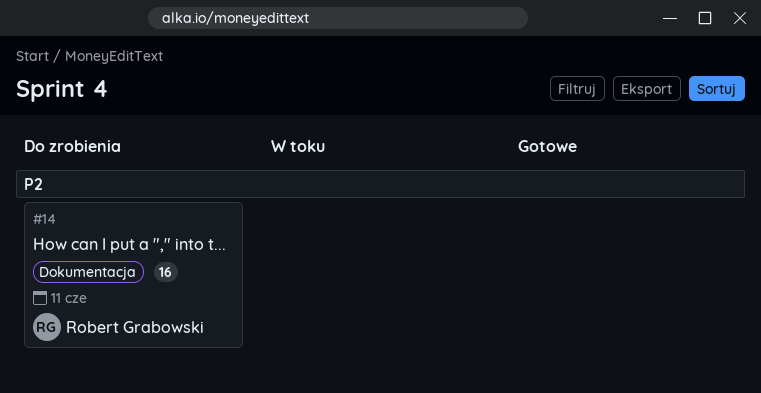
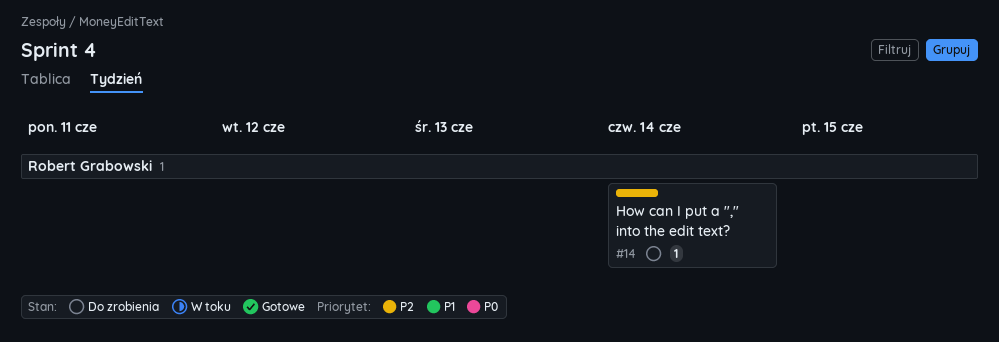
#14, estimate: 16 -> 1
#14, due: Jun 11 -> Jun 14

